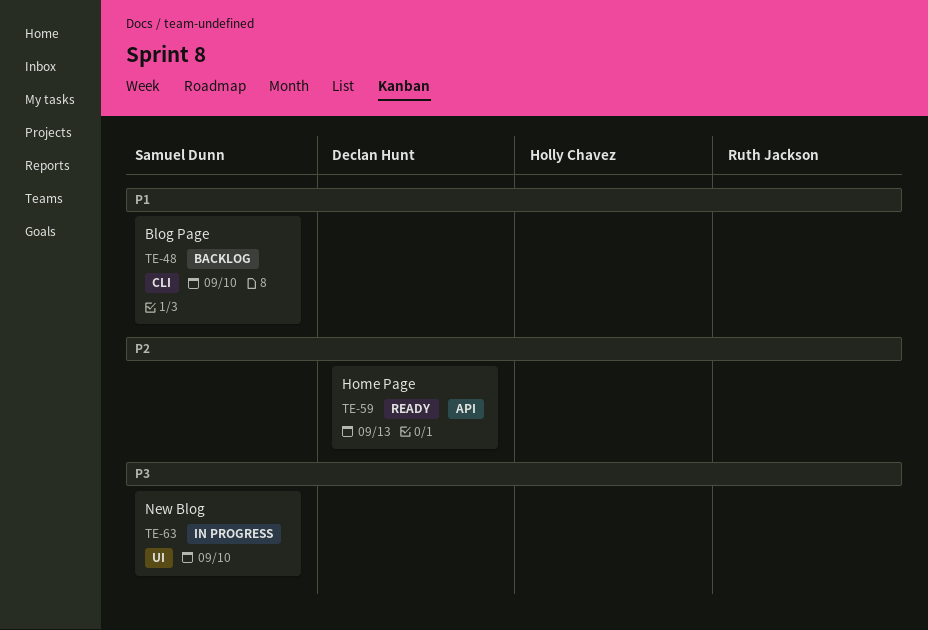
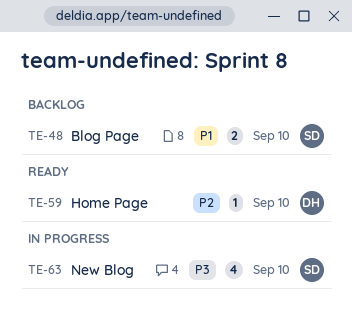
TE-59, due: Sep 13 -> Sep 10

